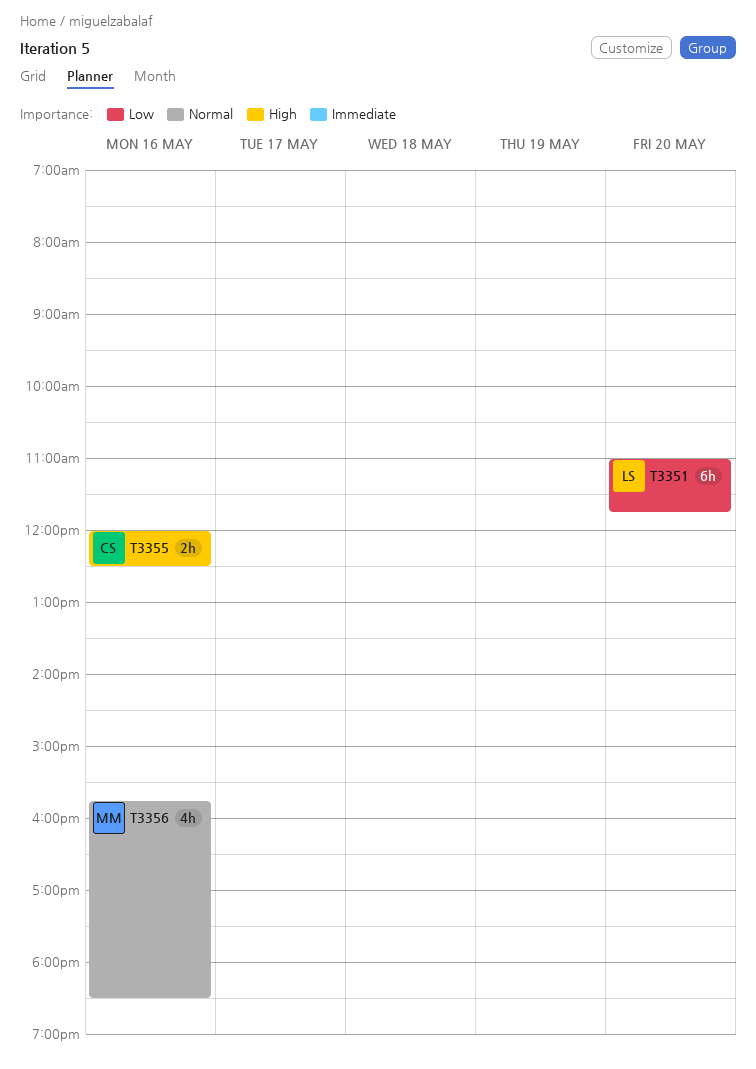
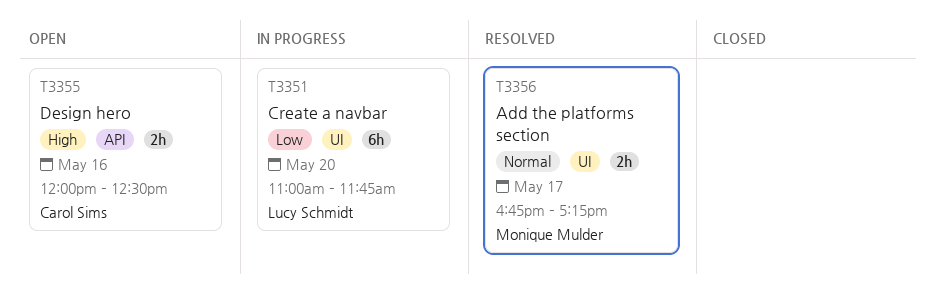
T3356, estimate: 4h -> 2h
T3356, day: May 16 -> May 17
T3356, begins: 15:45 -> 16:45
T3356, ends: 18:30 -> 17:15

